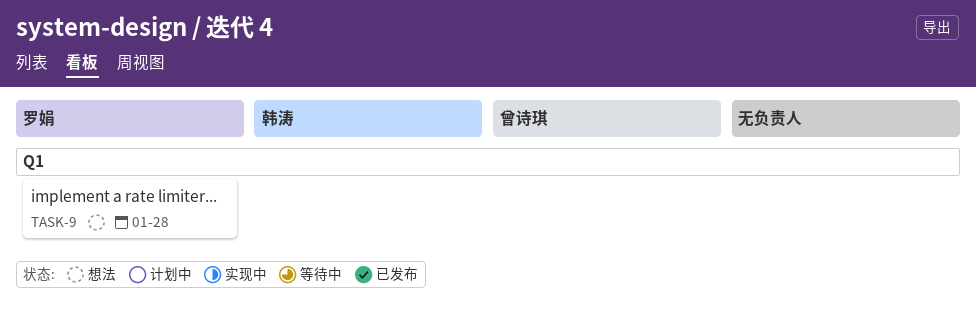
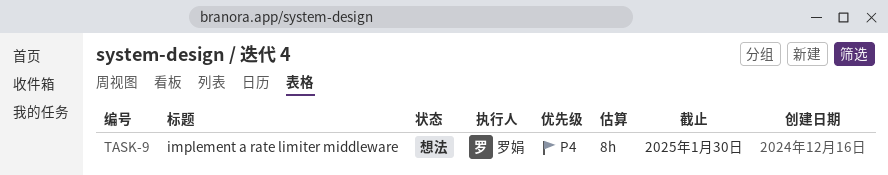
TASK-9, due: Jan 28 -> Jan 30

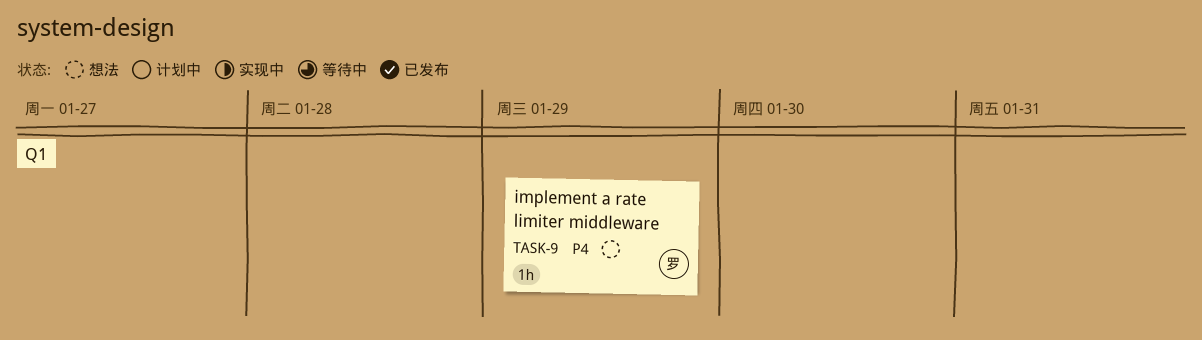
TASK-9, estimate: 8h -> 1h
TASK-9, due: Jan 30 -> Jan 29

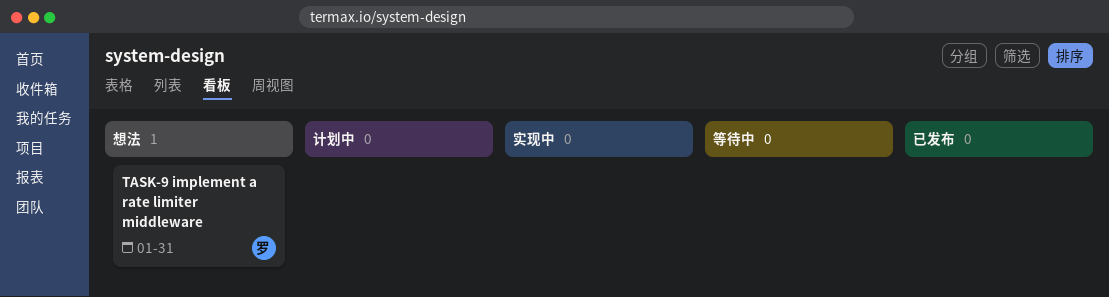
TASK-9, due: Jan 29 -> Jan 31

